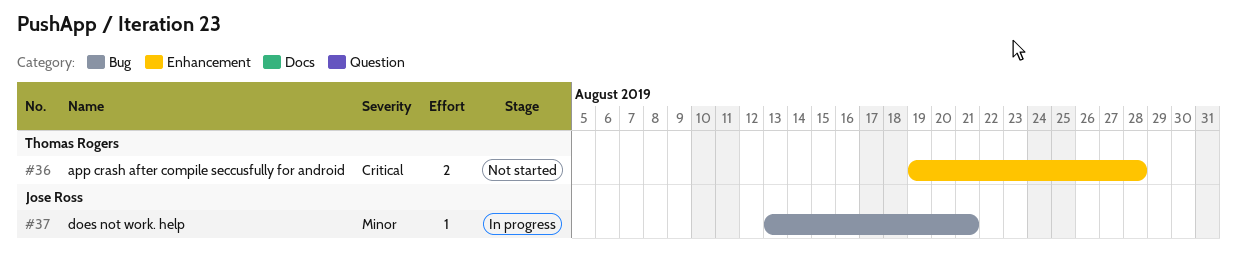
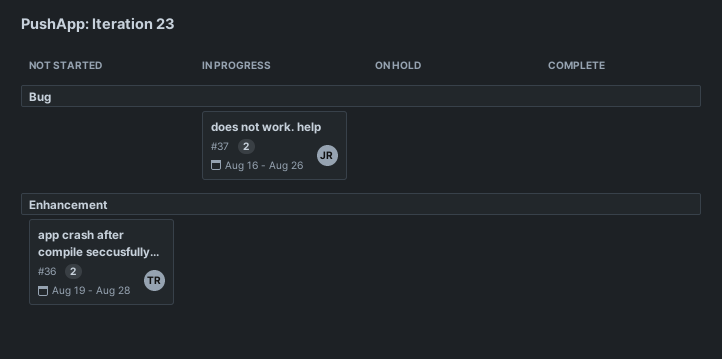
#37, estimate: 1 -> 2
#37, start: Aug 13 -> Aug 16
#37, due: Aug 21 -> Aug 26

